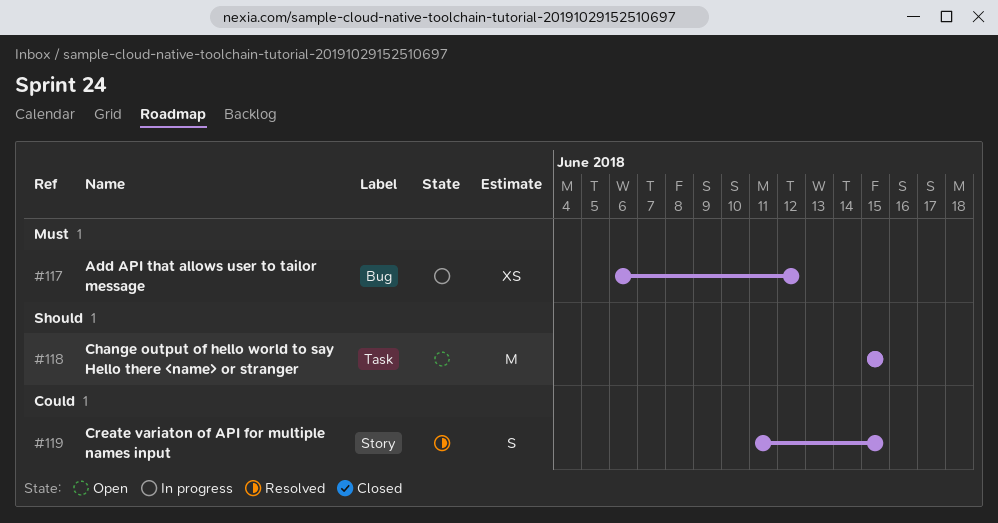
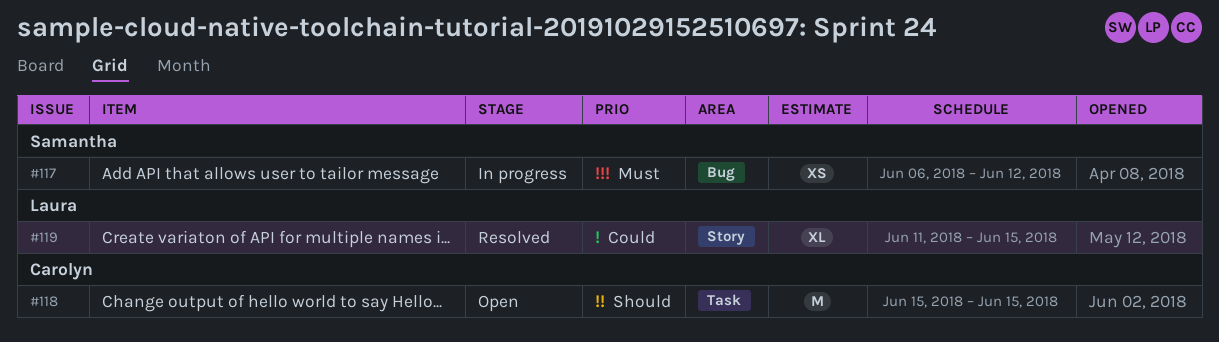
#119, estimate: S -> XL

